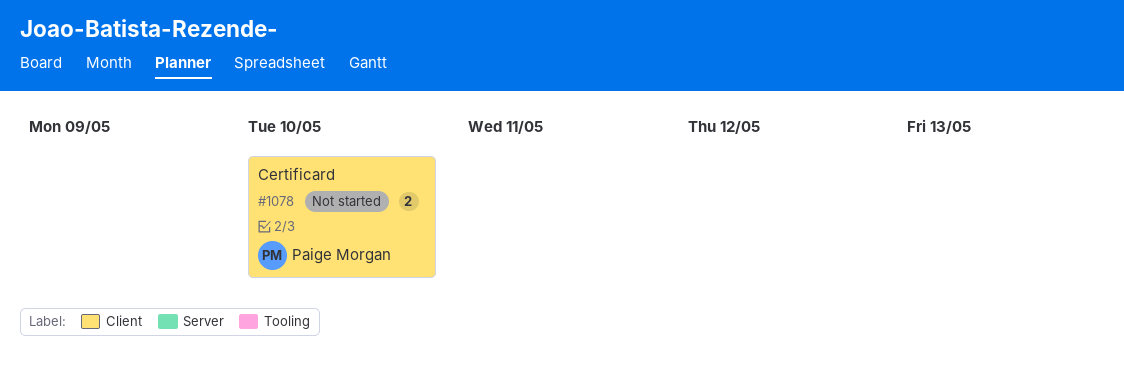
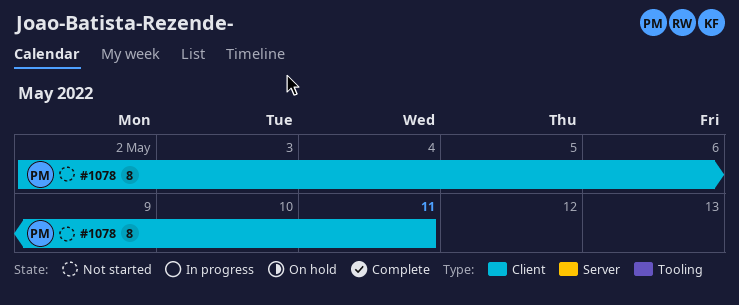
#1078, estimate: 2 -> 8
#1078, due: May 10 -> May 11

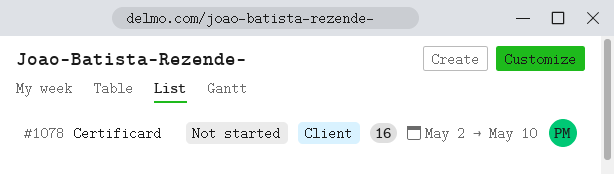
#1078, estimate: 8 -> 16
#1078, due: May 11 -> May 10

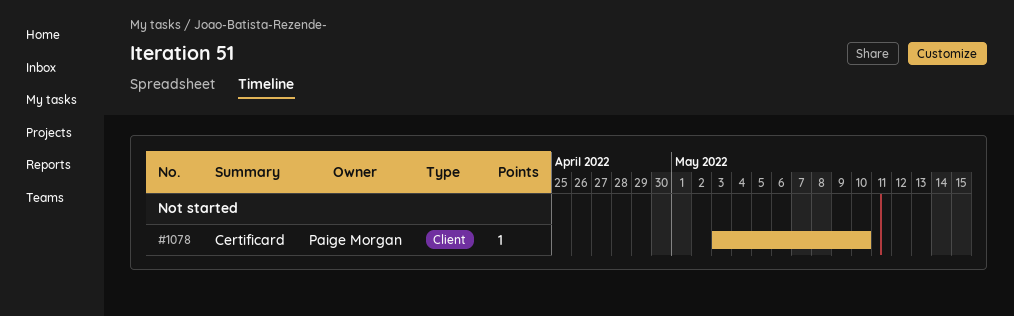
#1078, estimate: 16 -> 1
#1078, start: May 2 -> May 3

